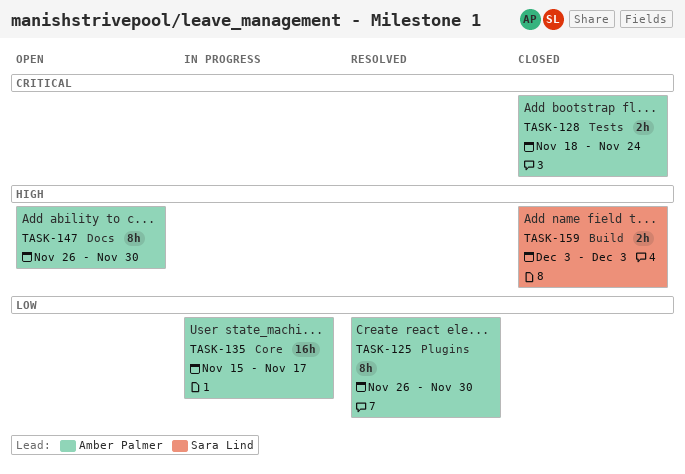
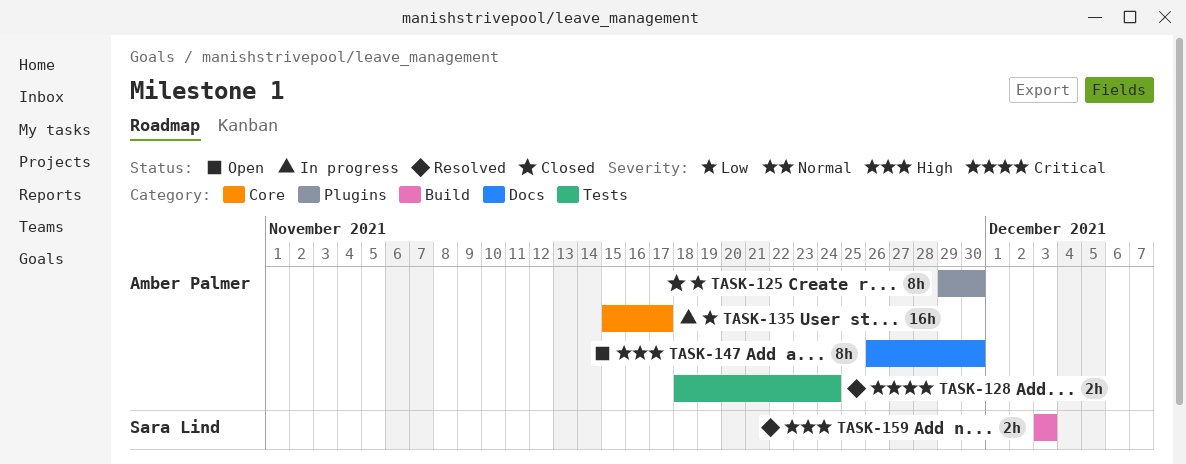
TASK-125, status: Resolved -> Closed
TASK-125, start: Nov 26 -> Nov 29
TASK-128, status: Closed -> Resolved
TASK-159, status: Closed -> Resolved

